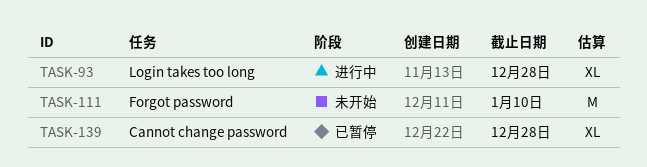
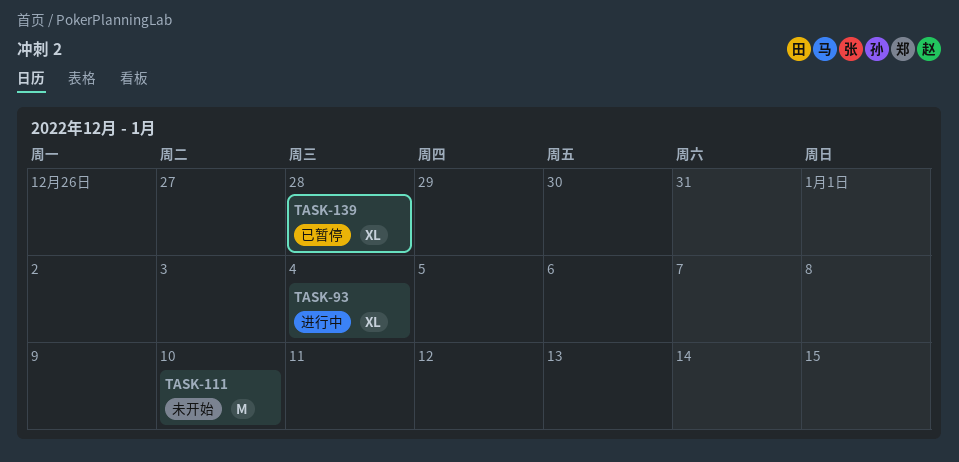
TASK-93, due: Dec 28 -> Jan 4

